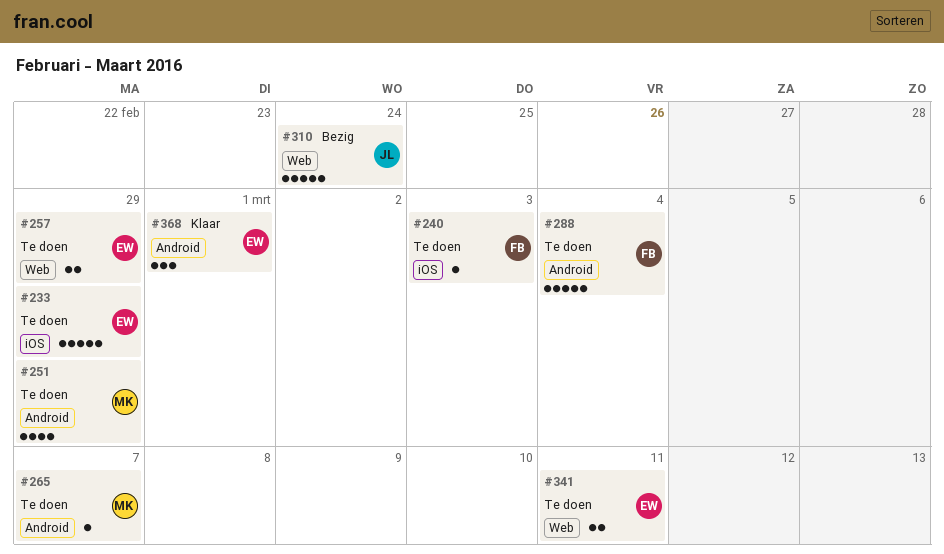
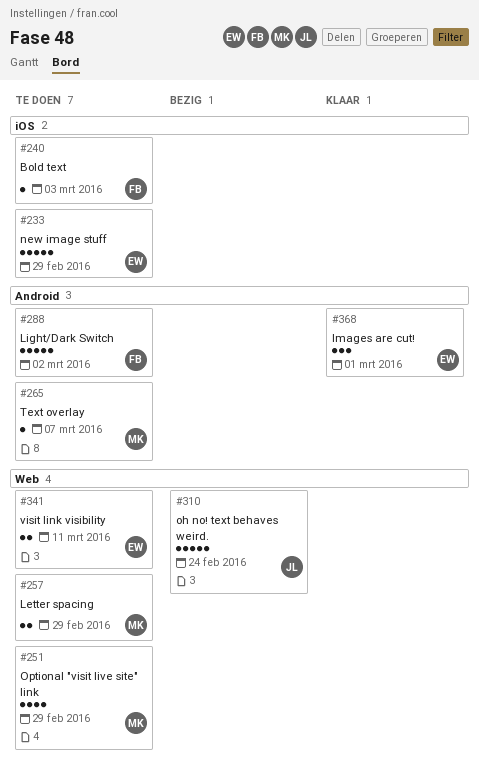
#251, label: Android -> Web
#257, owner: EW -> MK
#288, due: Mar 4 -> Mar 2

